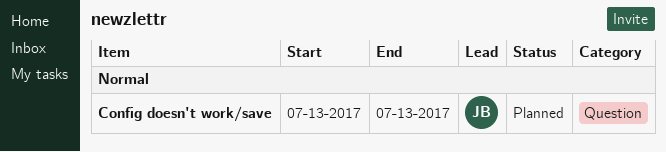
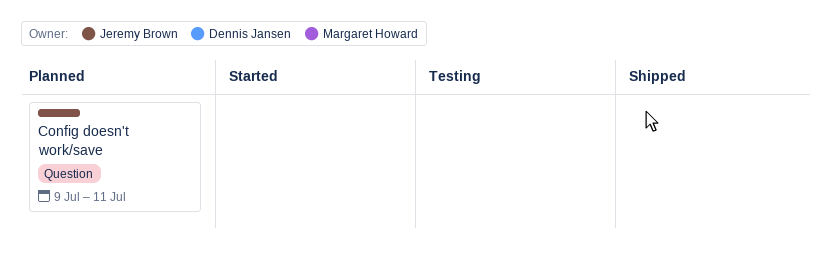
Config doesn't work/save, start: Jul 13 -> Jul 9
Config doesn't work/save, due: Jul 13 -> Jul 11

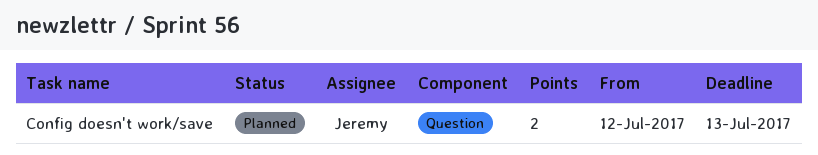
Config doesn't work/save, start: Jul 9 -> Jul 12
Config doesn't work/save, due: Jul 11 -> Jul 13

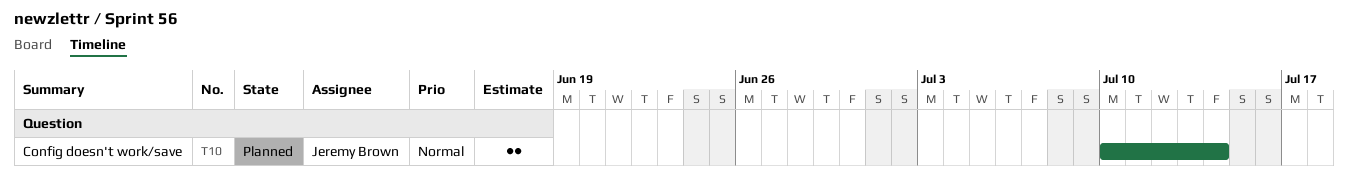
Config doesn't work/save, start: Jul 12 -> Jul 10
Config doesn't work/save, due: Jul 13 -> Jul 14

